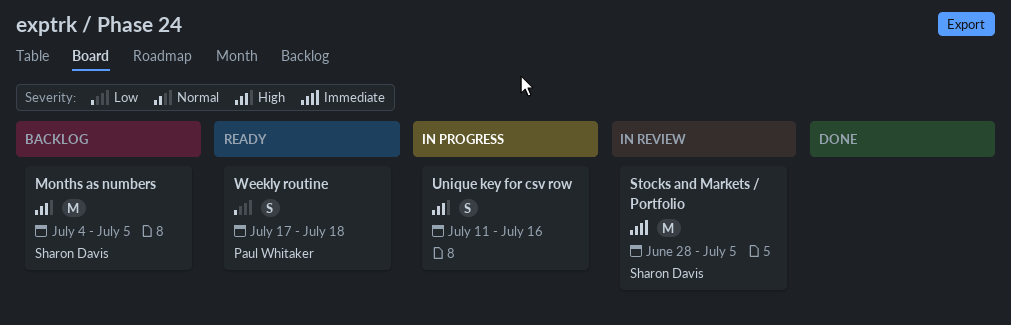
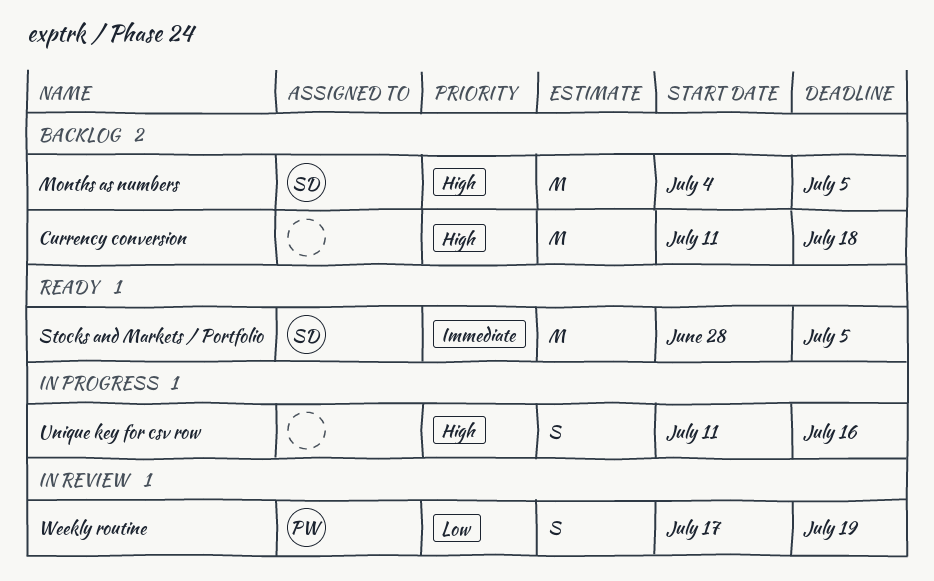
Currency conversion: none -> present
Stocks and Markets / Portfolio, status: In review -> Ready
Weekly routine, status: Ready -> In review
Weekly routine, due: Jul 18 -> Jul 19

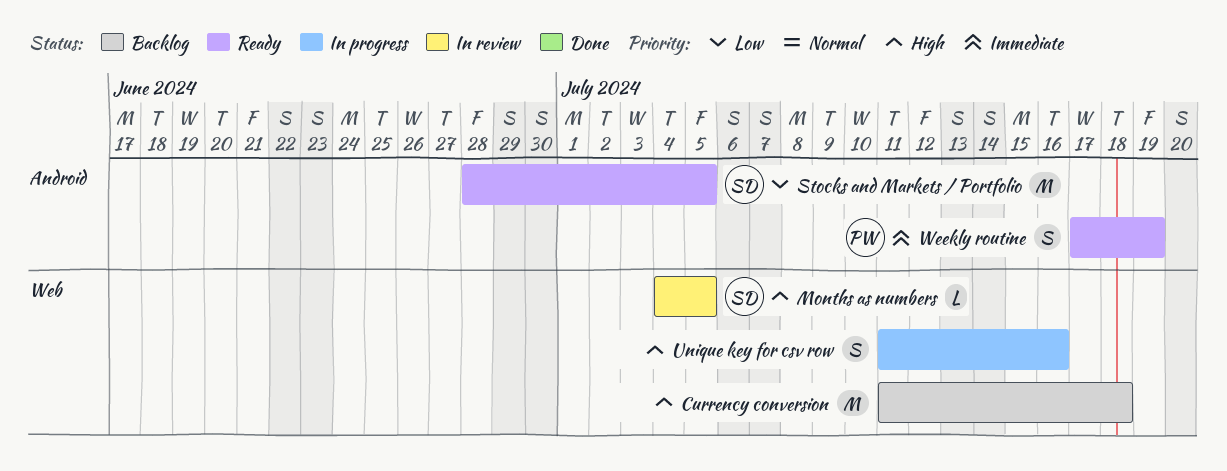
Months as numbers, status: Backlog -> In review
Months as numbers, estimate: M -> L
Stocks and Markets / Portfolio, priority: Immediate -> Low
Weekly routine, status: In review -> Ready
Weekly routine, priority: Low -> Immediate

